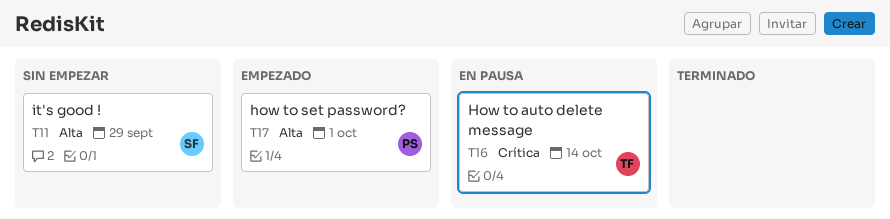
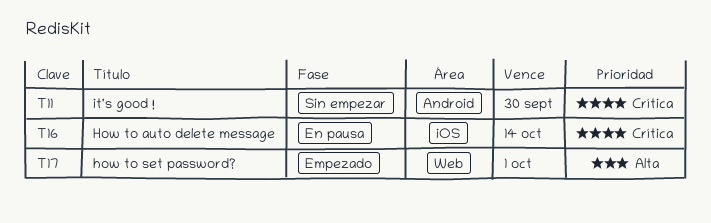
T11, priority: Alta -> Crítica
T11, due: Sep 29 -> Sep 30

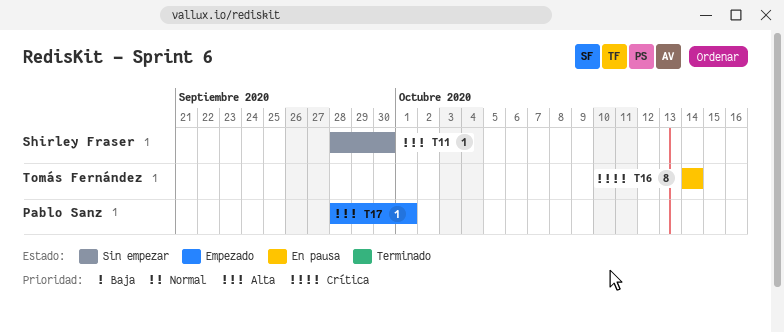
T11, priority: Crítica -> Alta

